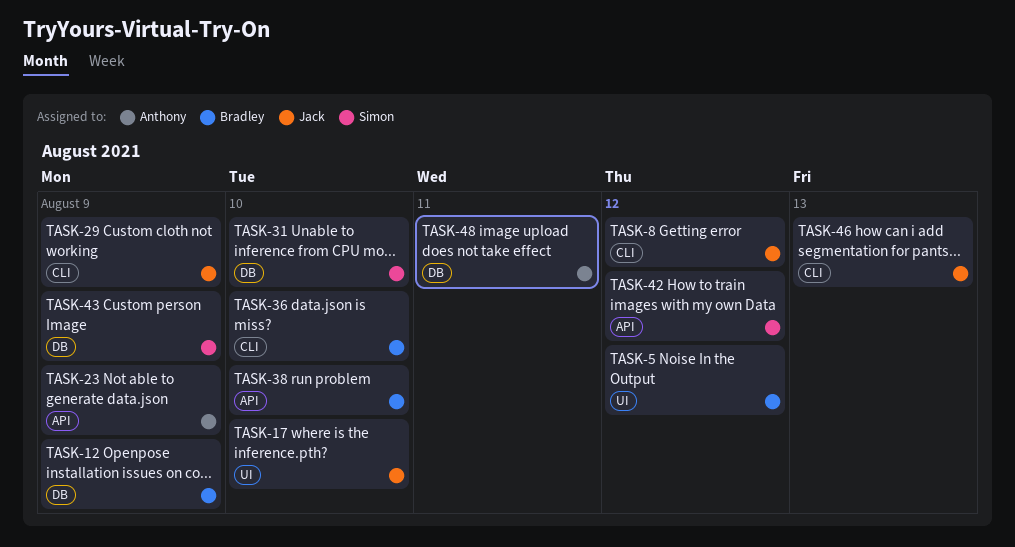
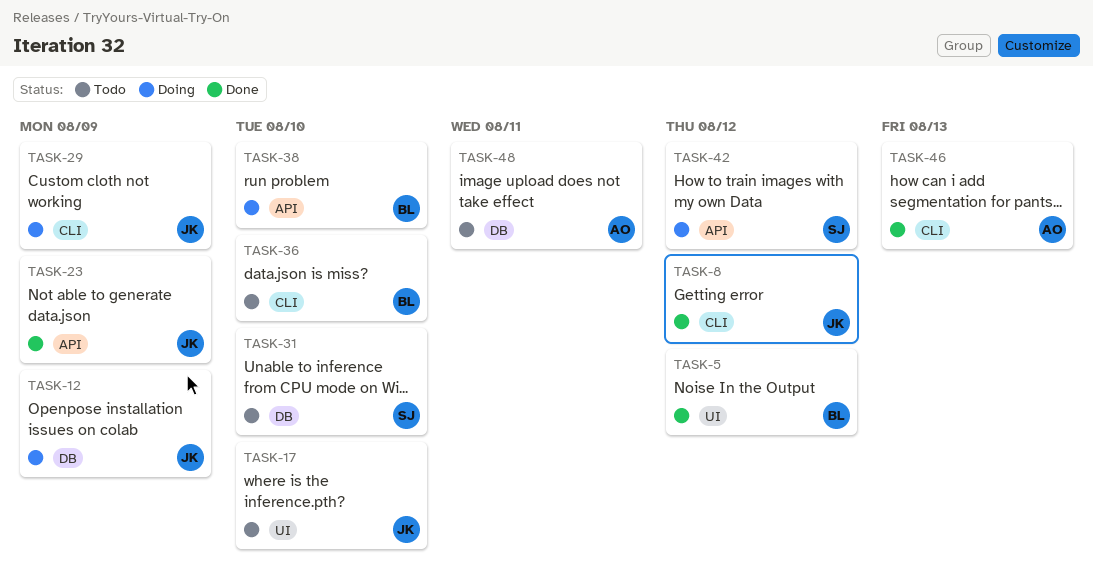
TASK-12, owner: Bradley -> Jack
TASK-23, owner: Anthony -> Jack
TASK-43: present -> none
TASK-46, owner: Jack -> Anthony

